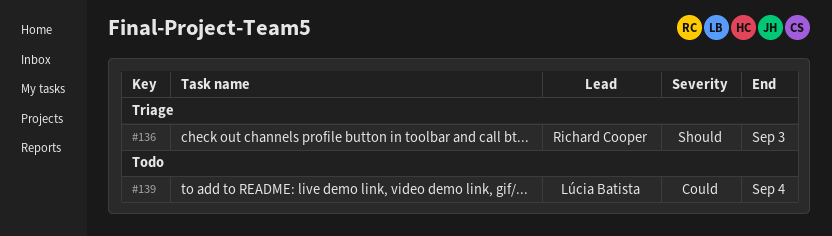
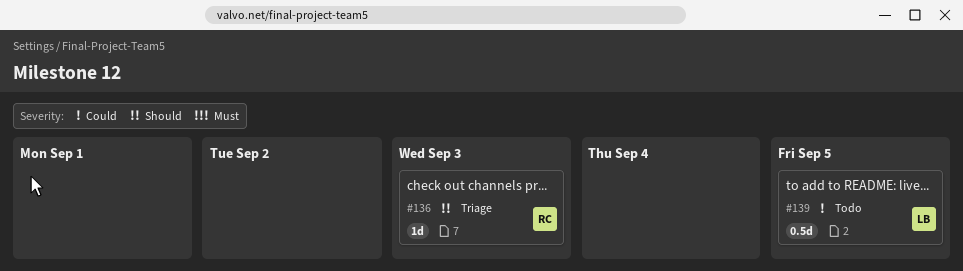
#139, due: Sep 4 -> Sep 5

